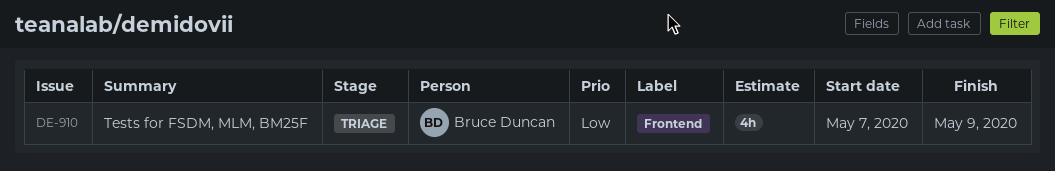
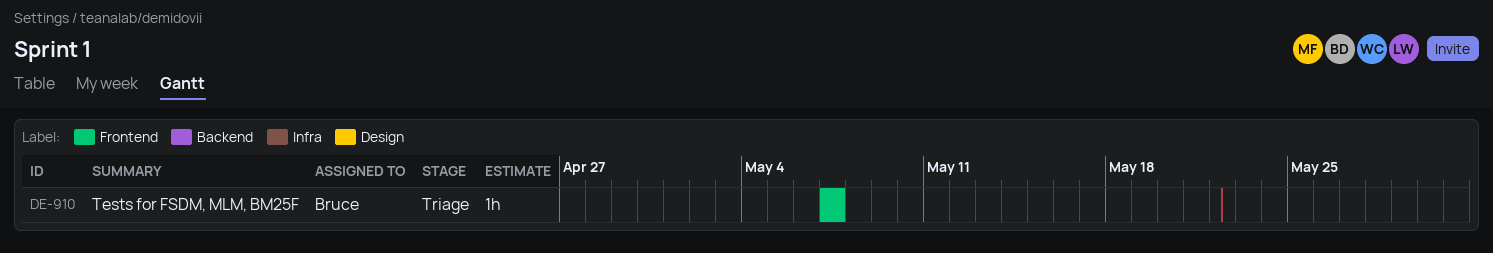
DE-910, estimate: 4h -> 1h
DE-910, due: May 9 -> May 7

